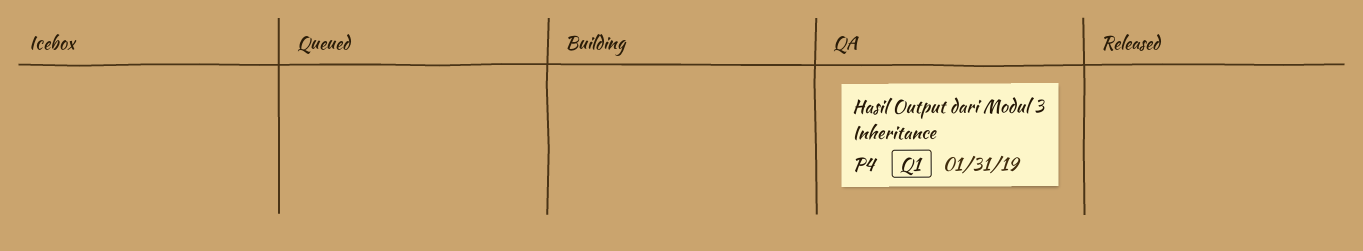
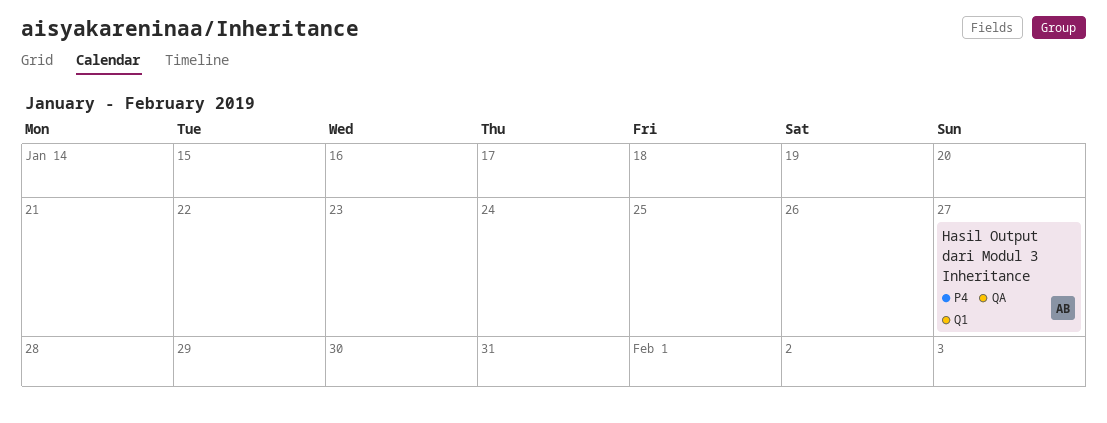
Hasil Output dari Modul 3 Inheritance, due: Jan 31 -> Jan 27

